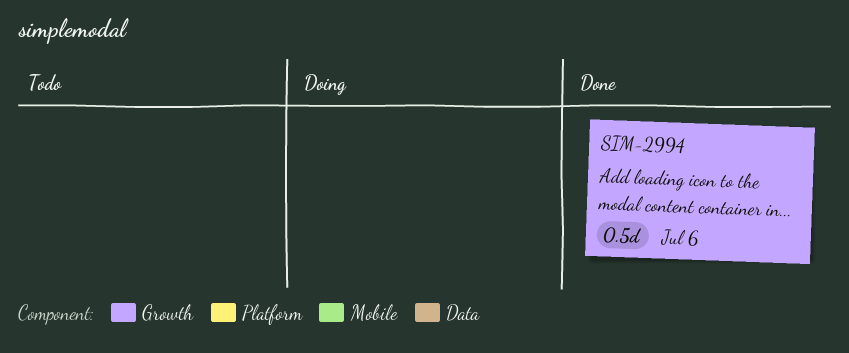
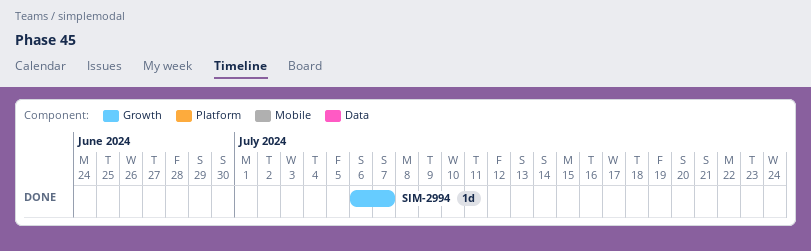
SIM-2994, estimate: 0.5d -> 1d
SIM-2994, due: Jul 6 -> Jul 7

